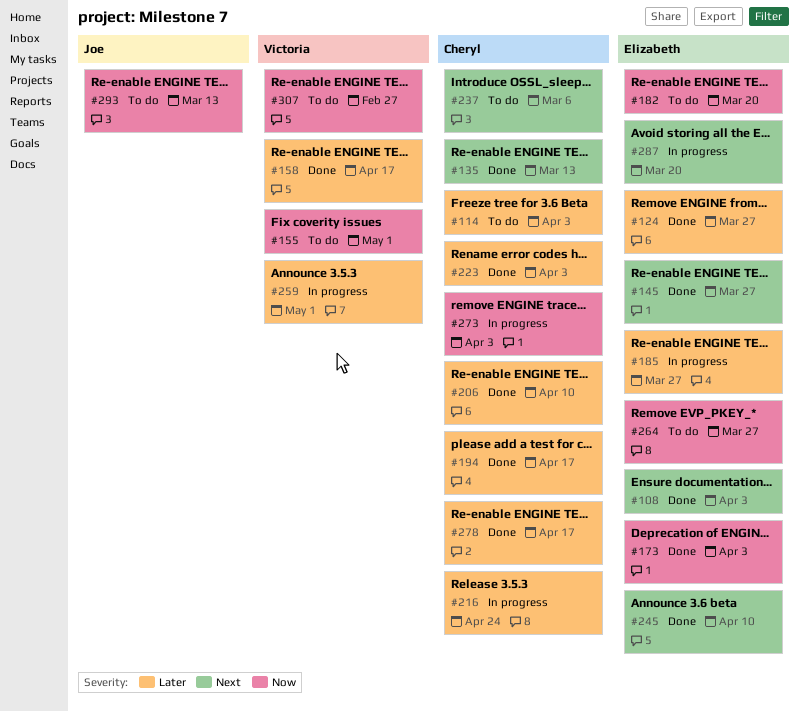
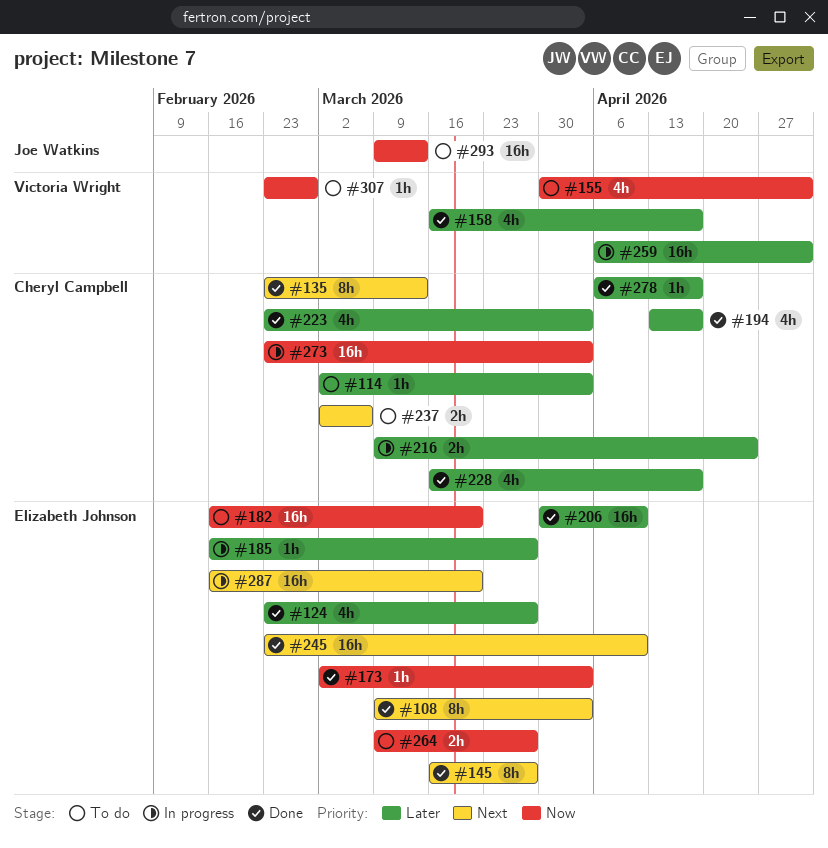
#206, owner: Cheryl Campbell -> Elizabeth Johnson
#228: none -> present

